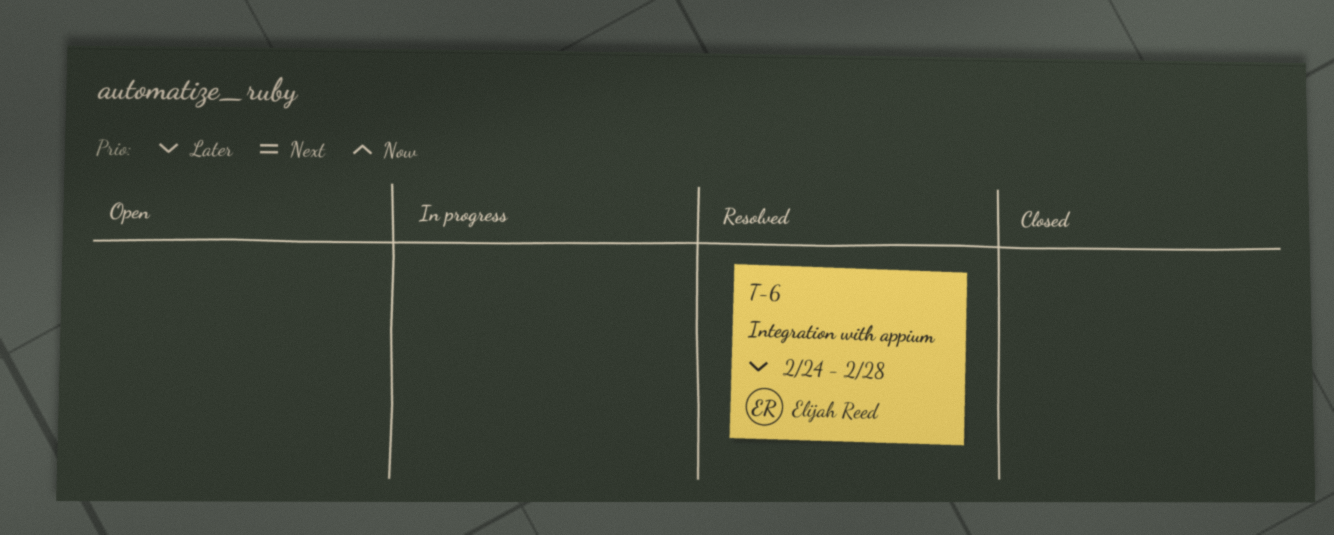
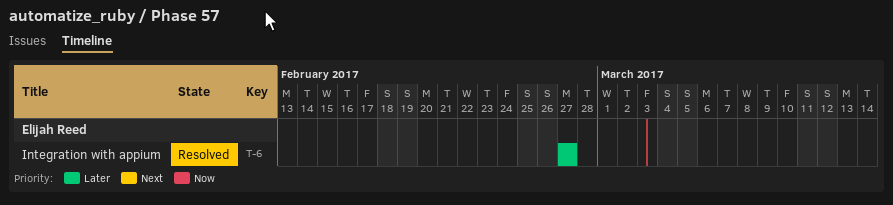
T-6, start: Feb 24 -> Feb 27
T-6, due: Feb 28 -> Feb 27

